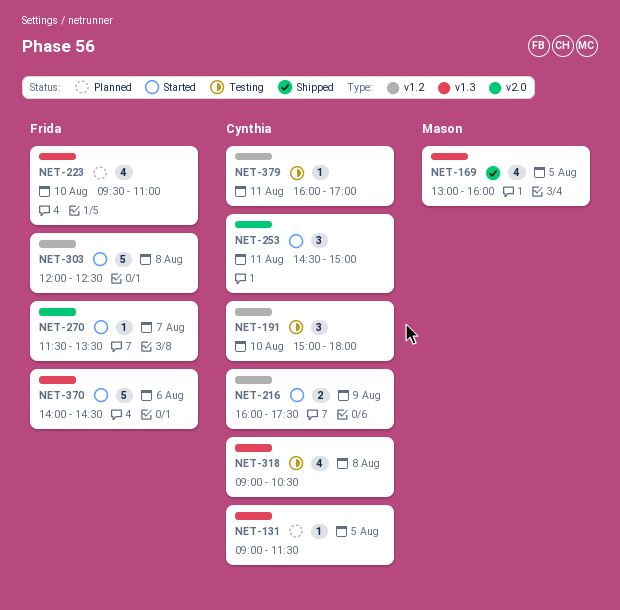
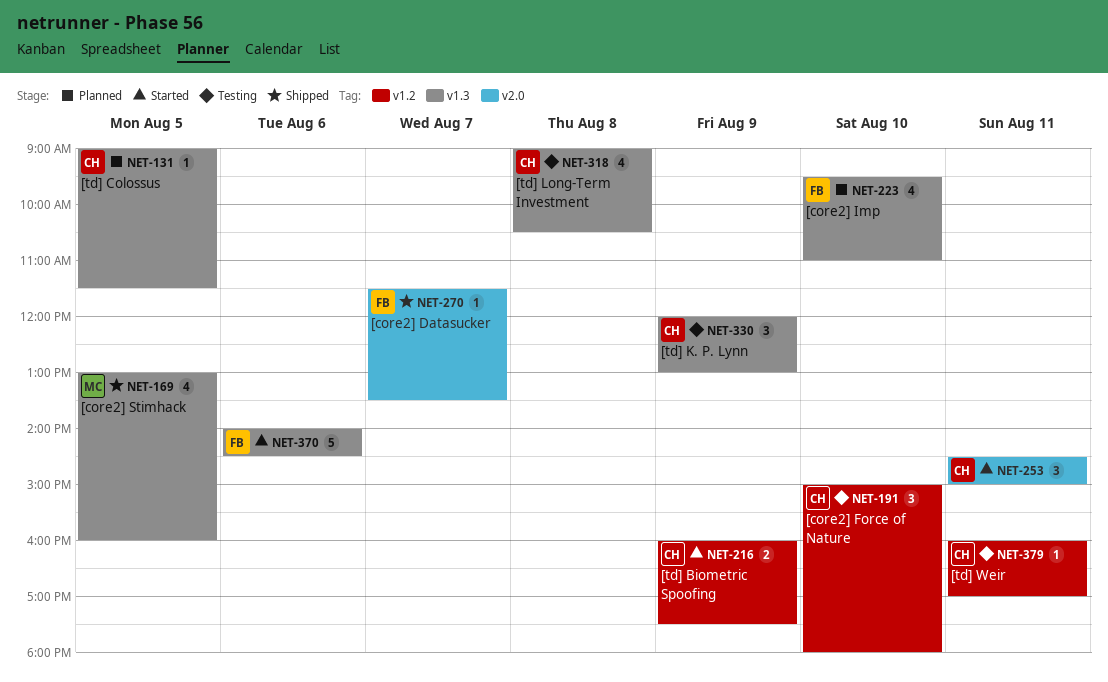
NET-270, status: Started -> Shipped
NET-303: present -> none
NET-330: none -> present

